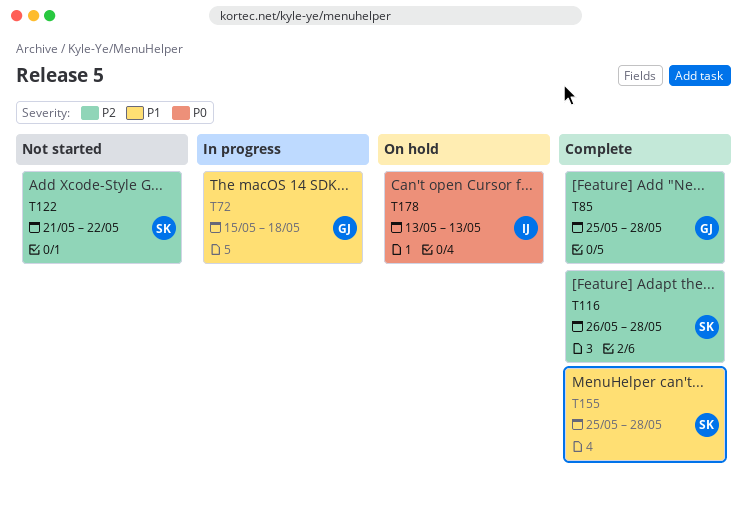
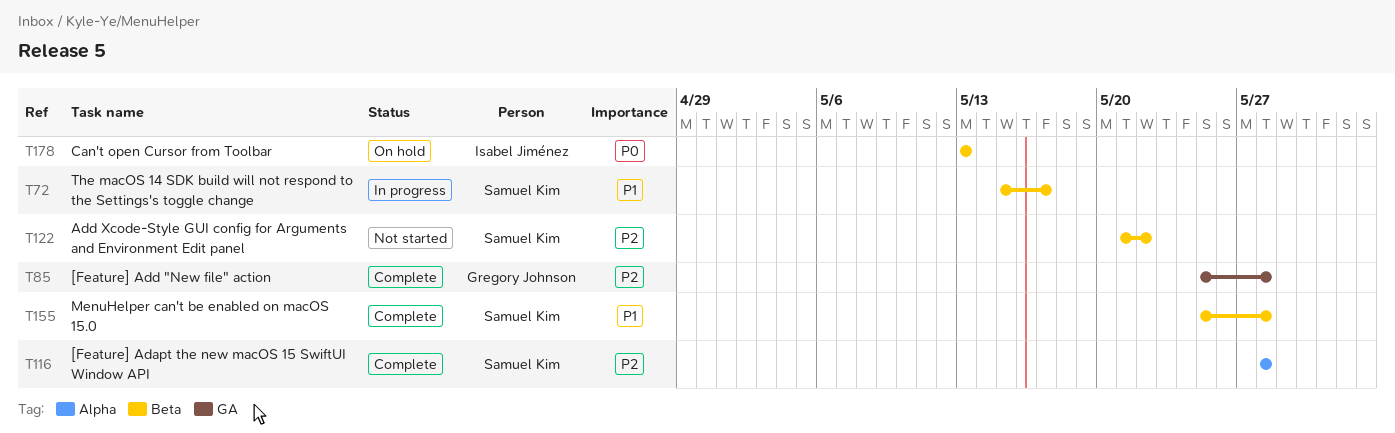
T72, owner: Gregory Johnson -> Samuel Kim
T72, due: May 18 -> May 17
T116, start: May 26 -> May 28

